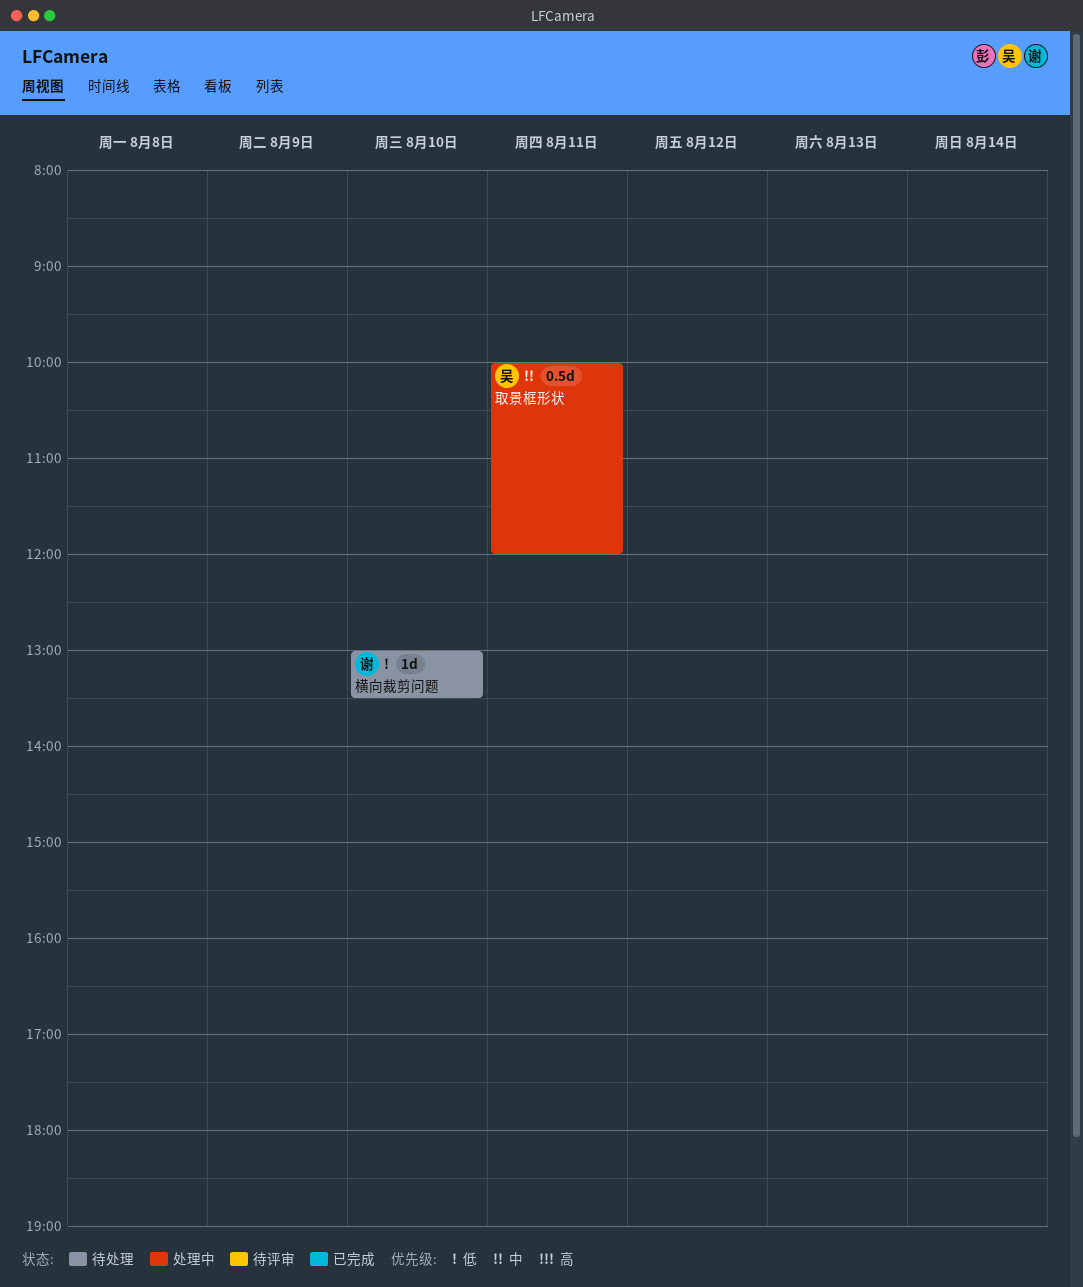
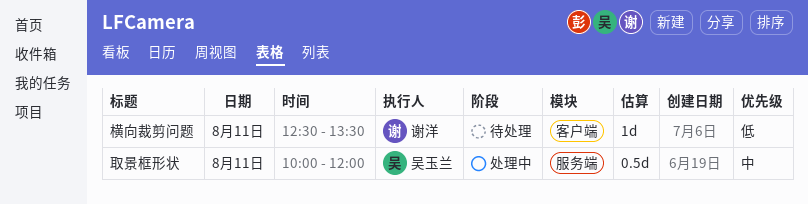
横向裁剪问题, day: Aug 10 -> Aug 11
横向裁剪问题, begins: 13:00 -> 12:30

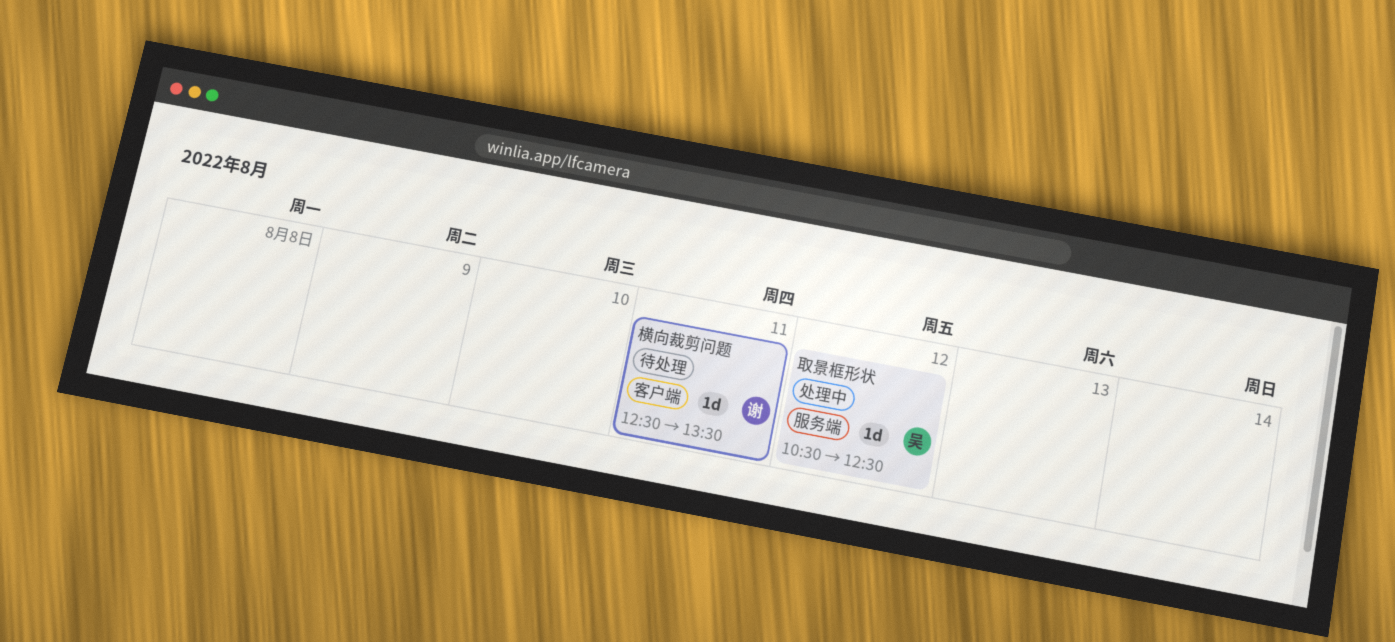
取景框形状, estimate: 0.5d -> 1d
取景框形状, day: Aug 11 -> Aug 12
取景框形状, begins: 10:00 -> 10:30
取景框形状, ends: 12:00 -> 12:30

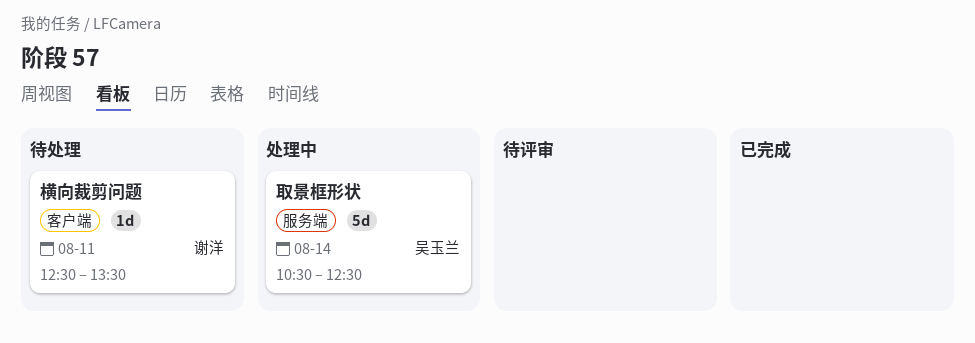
取景框形状, estimate: 1d -> 5d
取景框形状, day: Aug 12 -> Aug 14

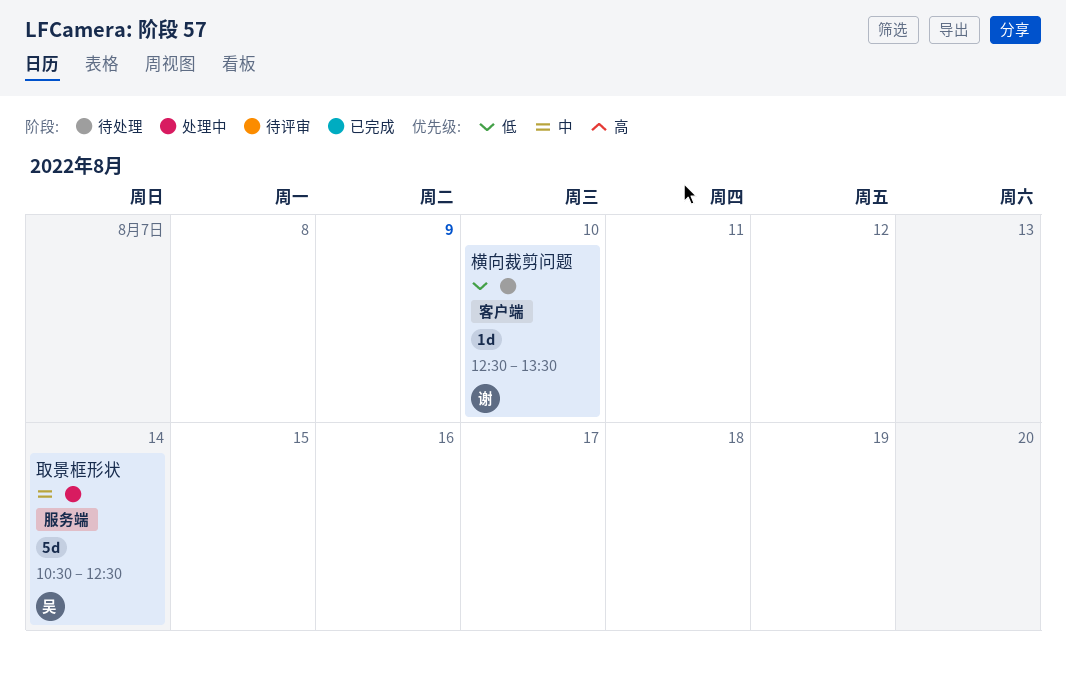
横向裁剪问题, day: Aug 11 -> Aug 10

